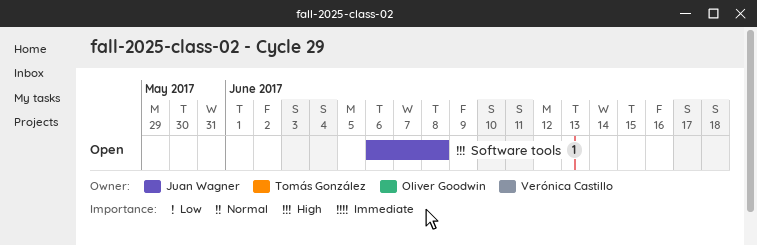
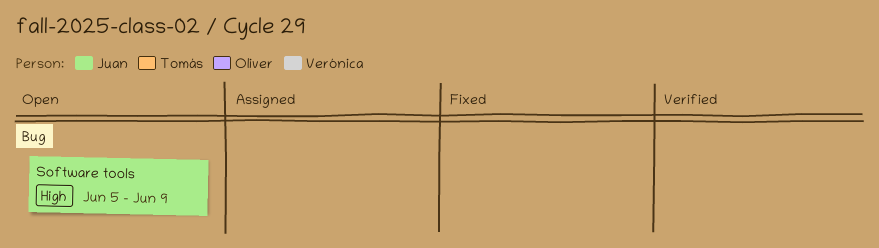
Software tools, start: Jun 6 -> Jun 5
Software tools, due: Jun 8 -> Jun 9

